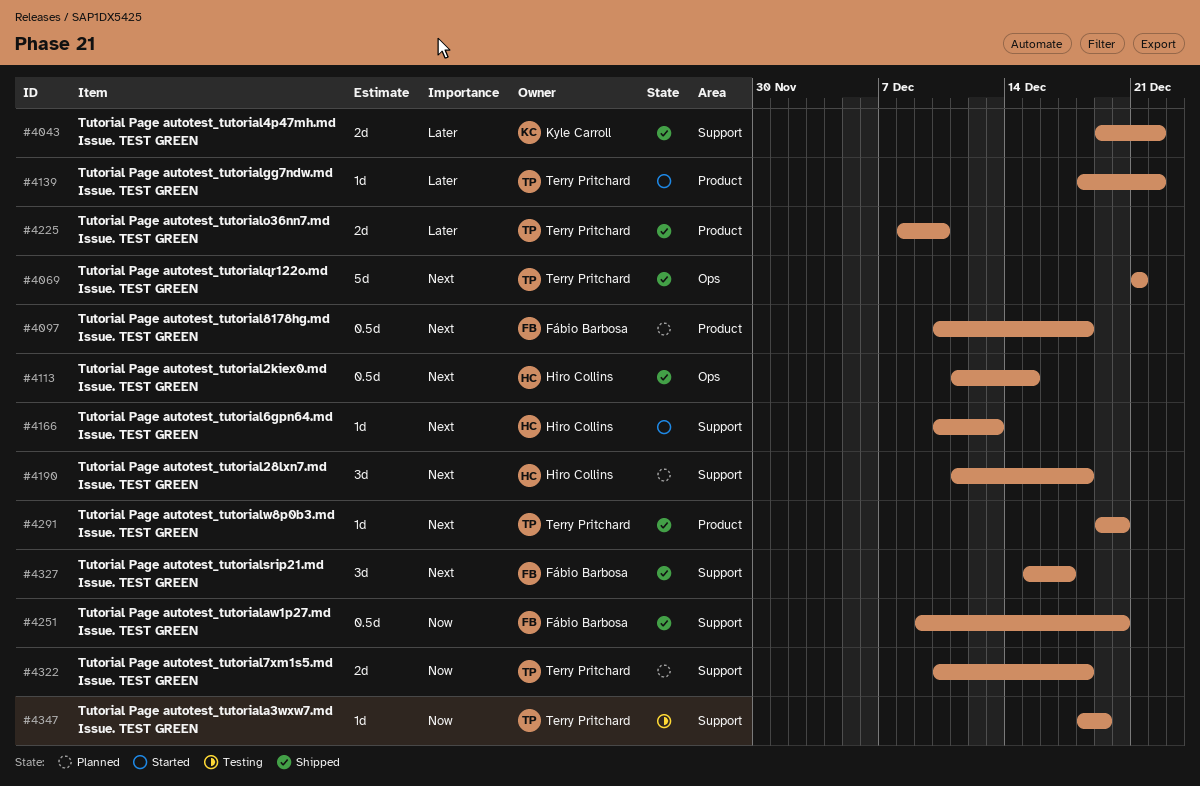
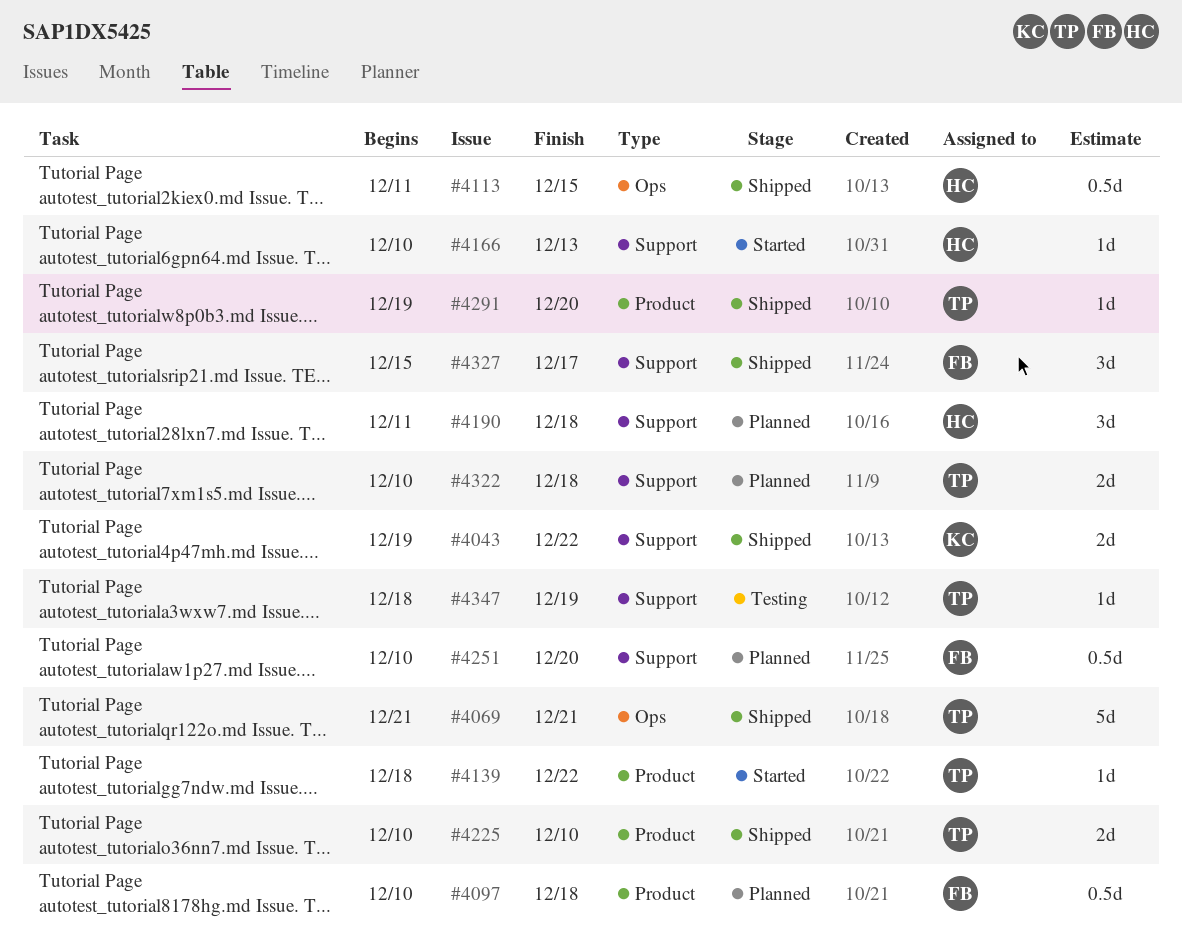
#4225, start: Dec 8 -> Dec 10
#4251, status: Shipped -> Planned
#4251, start: Dec 9 -> Dec 10

